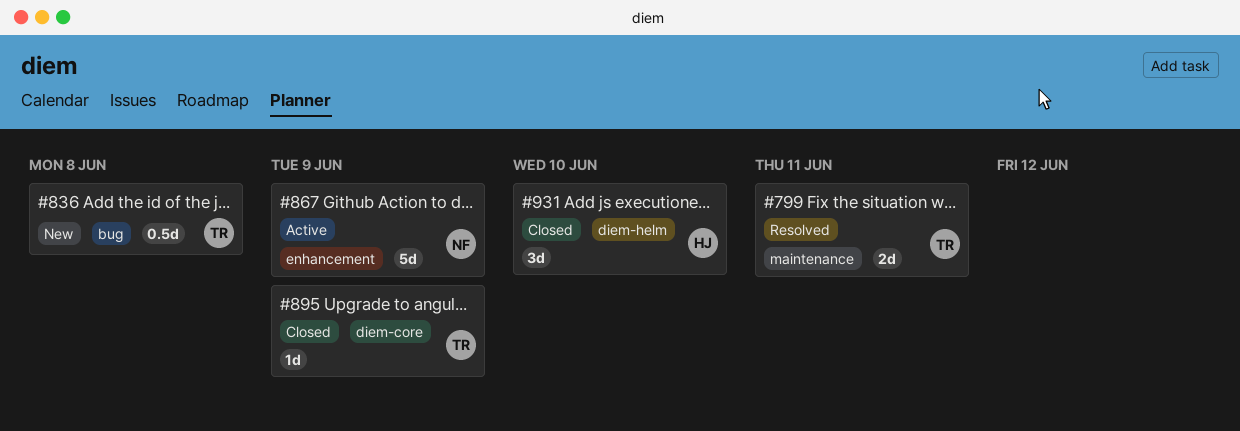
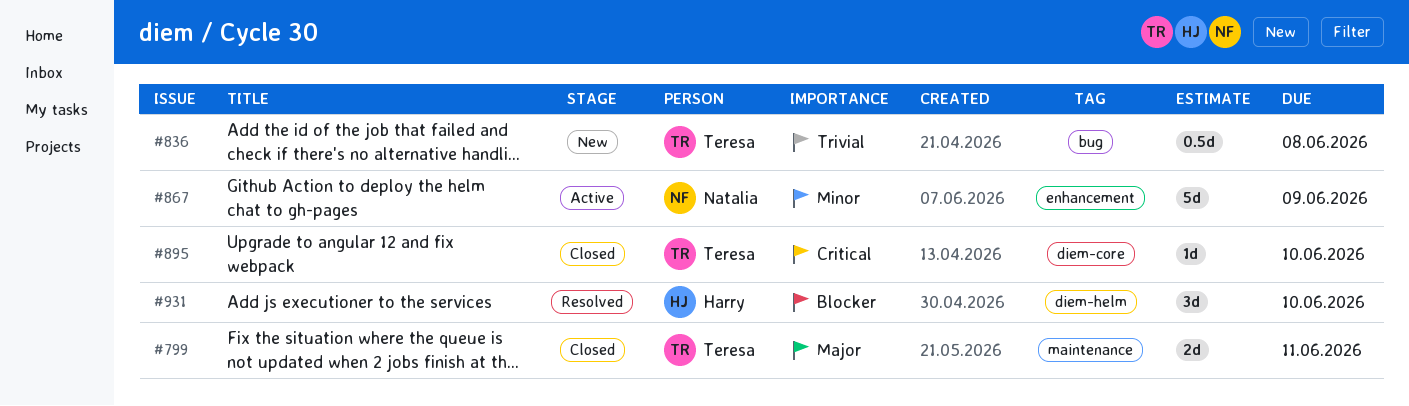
#799, status: Resolved -> Closed
#895, due: Jun 9 -> Jun 10
#931, status: Closed -> Resolved

